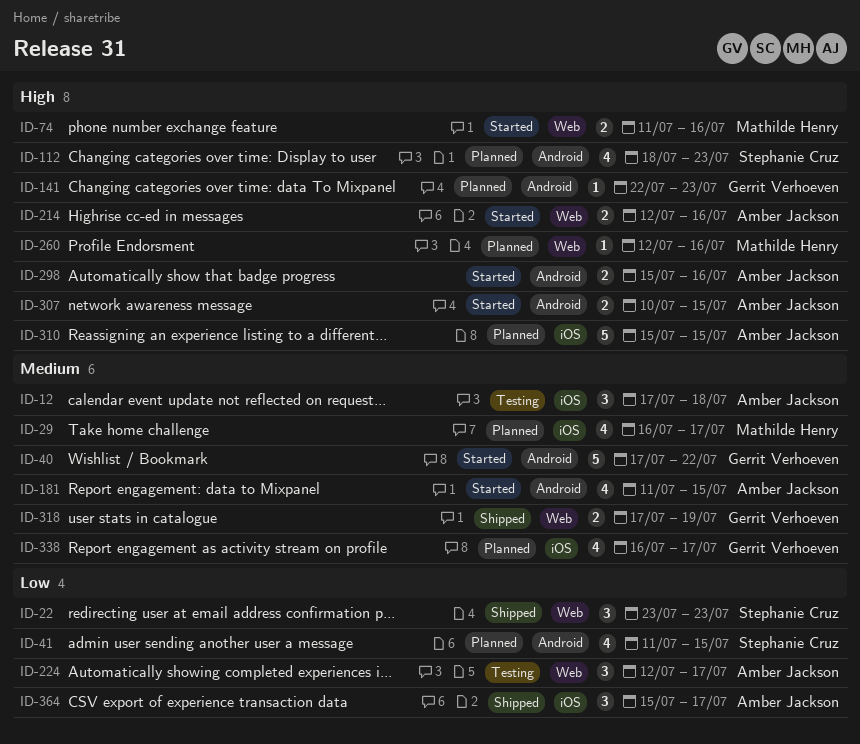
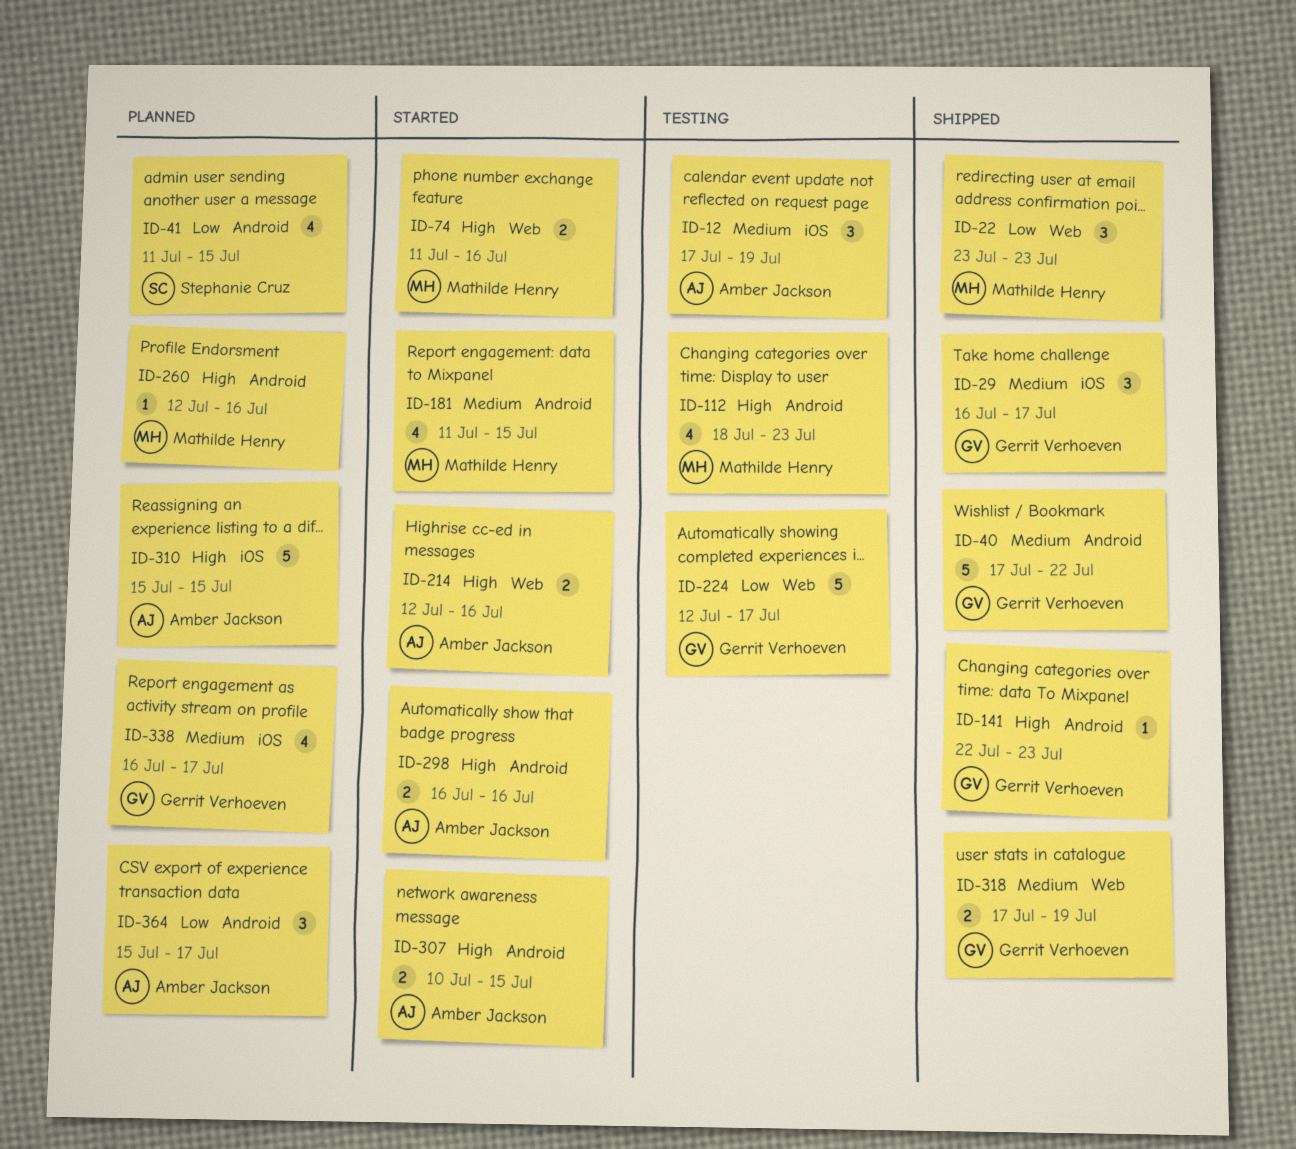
ID-12, due: Jul 18 -> Jul 19
ID-22, owner: Stephanie Cruz -> Mathilde Henry
ID-29, status: Planned -> Shipped
ID-29, owner: Mathilde Henry -> Gerrit Verhoeven
ID-29, estimate: 4 -> 3
ID-40, status: Started -> Shipped
ID-112, status: Planned -> Testing
ID-112, owner: Stephanie Cruz -> Mathilde Henry
ID-141, status: Planned -> Shipped
ID-181, owner: Amber Jackson -> Mathilde Henry
ID-224, owner: Amber Jackson -> Gerrit Verhoeven
ID-224, estimate: 3 -> 5
ID-260, label: Web -> Android
ID-298, start: Jul 15 -> Jul 16
ID-364, status: Shipped -> Planned
ID-364, label: iOS -> Android

